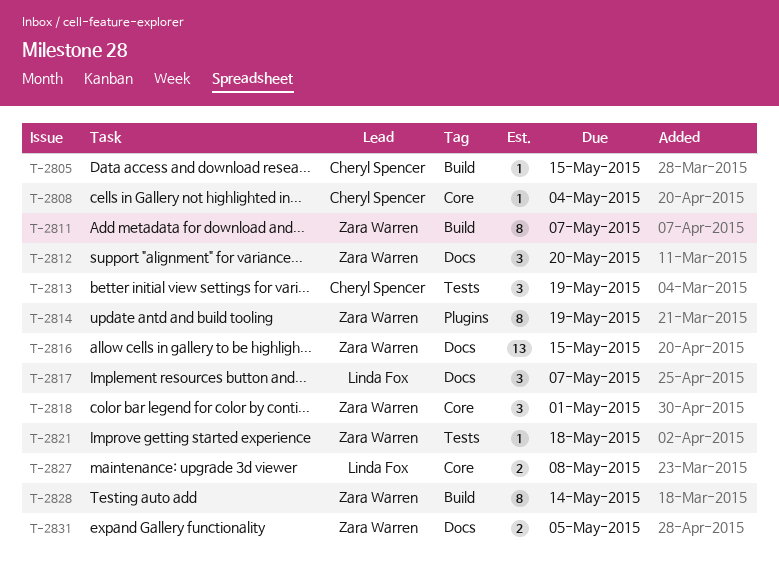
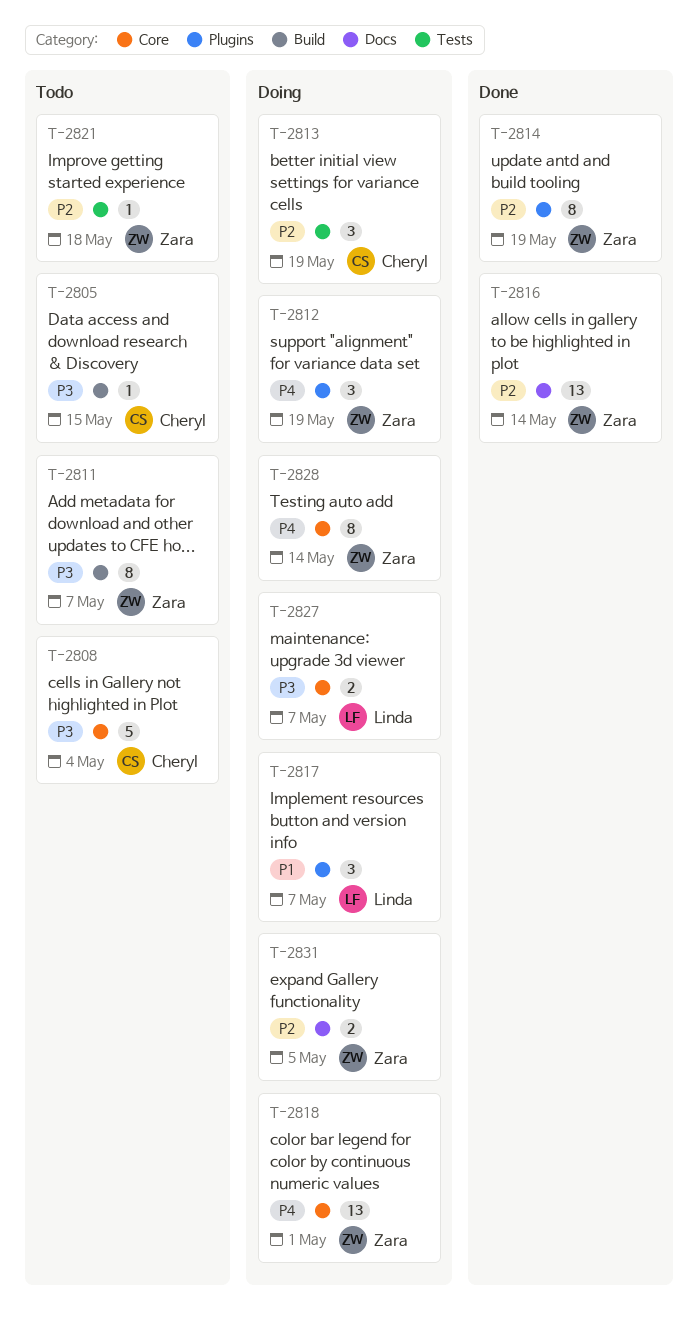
T-2808, estimate: 1 -> 5
T-2812, label: Docs -> Plugins
T-2812, due: May 20 -> May 19
T-2816, due: May 15 -> May 14
T-2817, label: Docs -> Plugins
T-2818, estimate: 3 -> 13
T-2827, due: May 8 -> May 7
T-2828, label: Build -> Core

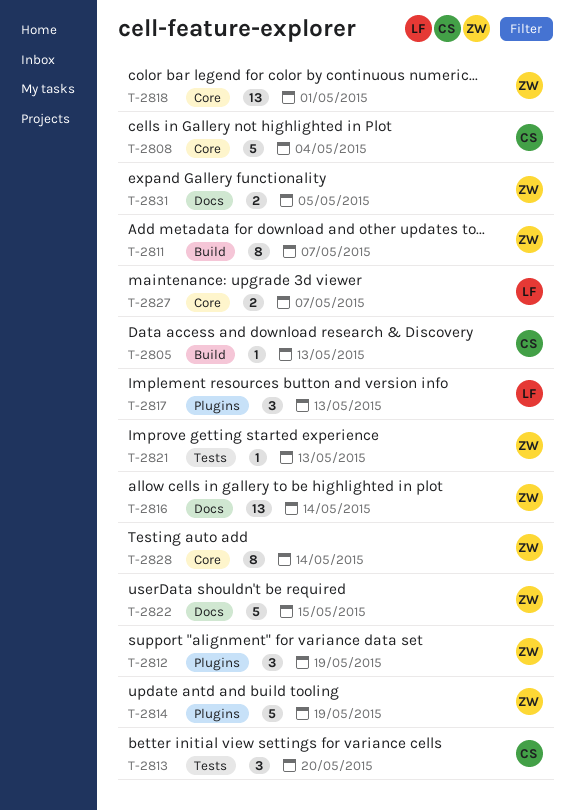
T-2805, due: May 15 -> May 13
T-2813, due: May 19 -> May 20
T-2814, estimate: 8 -> 5
T-2817, due: May 7 -> May 13
T-2821, due: May 18 -> May 13
T-2822: none -> present

